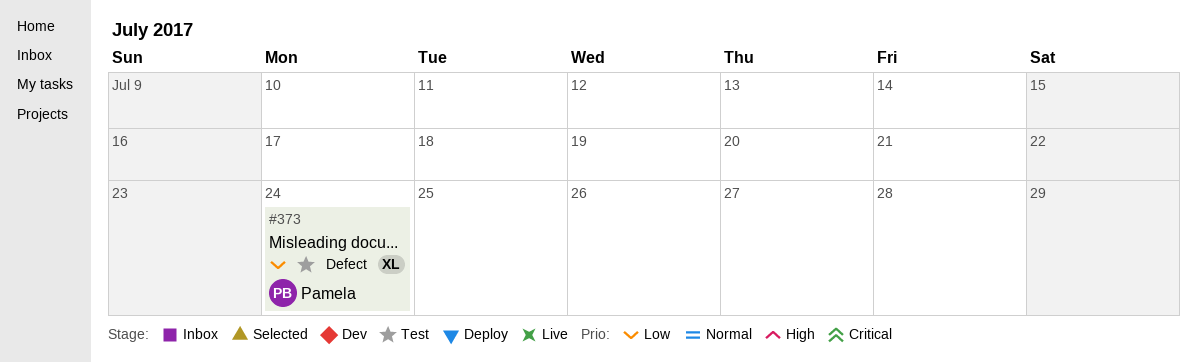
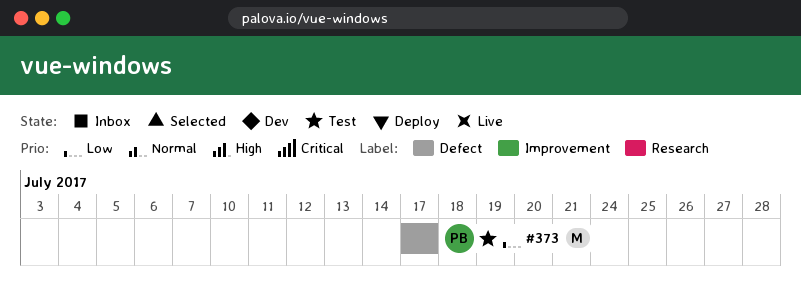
#373, estimate: XL -> M
#373, due: Jul 24 -> Jul 17

